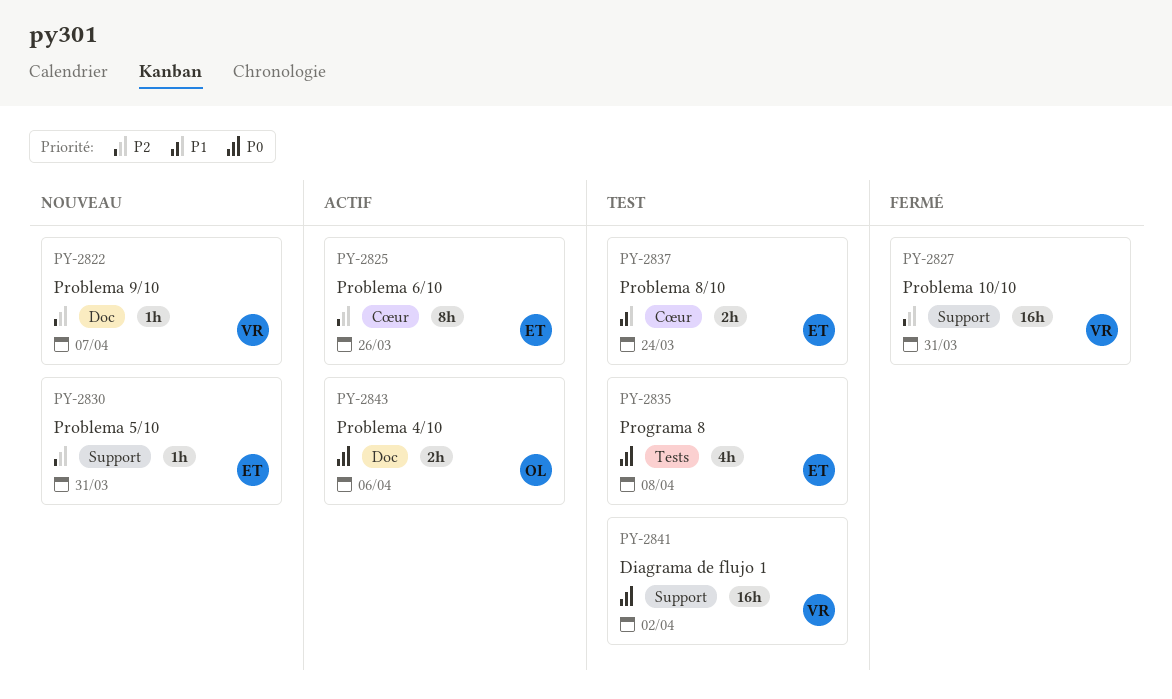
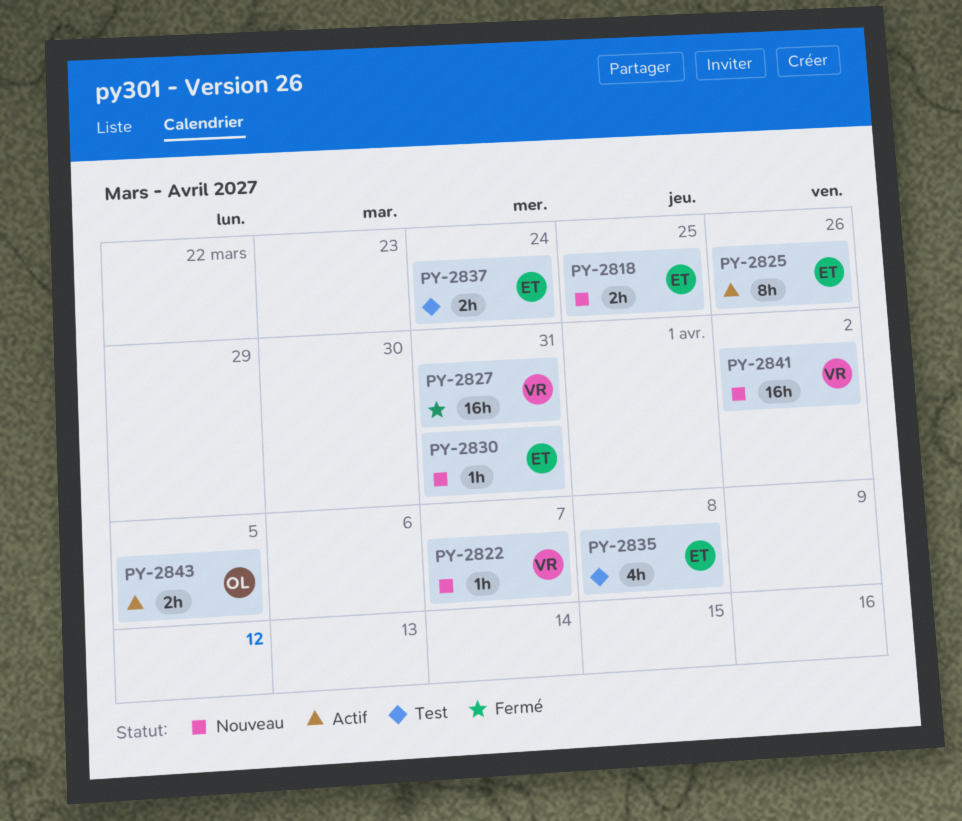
PY-2818: none -> present
PY-2841, status: Test -> Nouveau
PY-2843, due: Apr 6 -> Apr 5

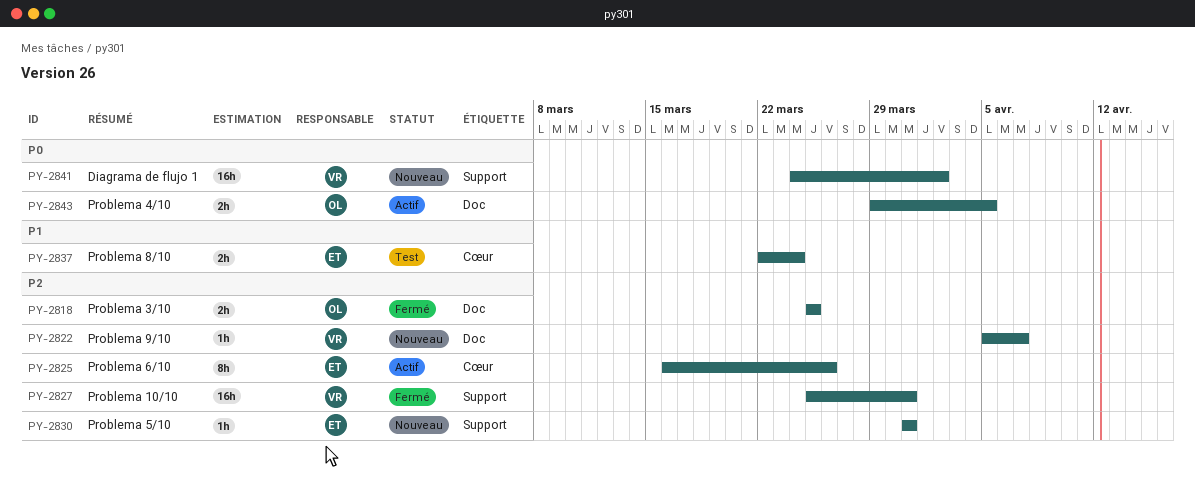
PY-2818, status: Nouveau -> Fermé
PY-2818, owner: ET -> OL
PY-2835: present -> none

